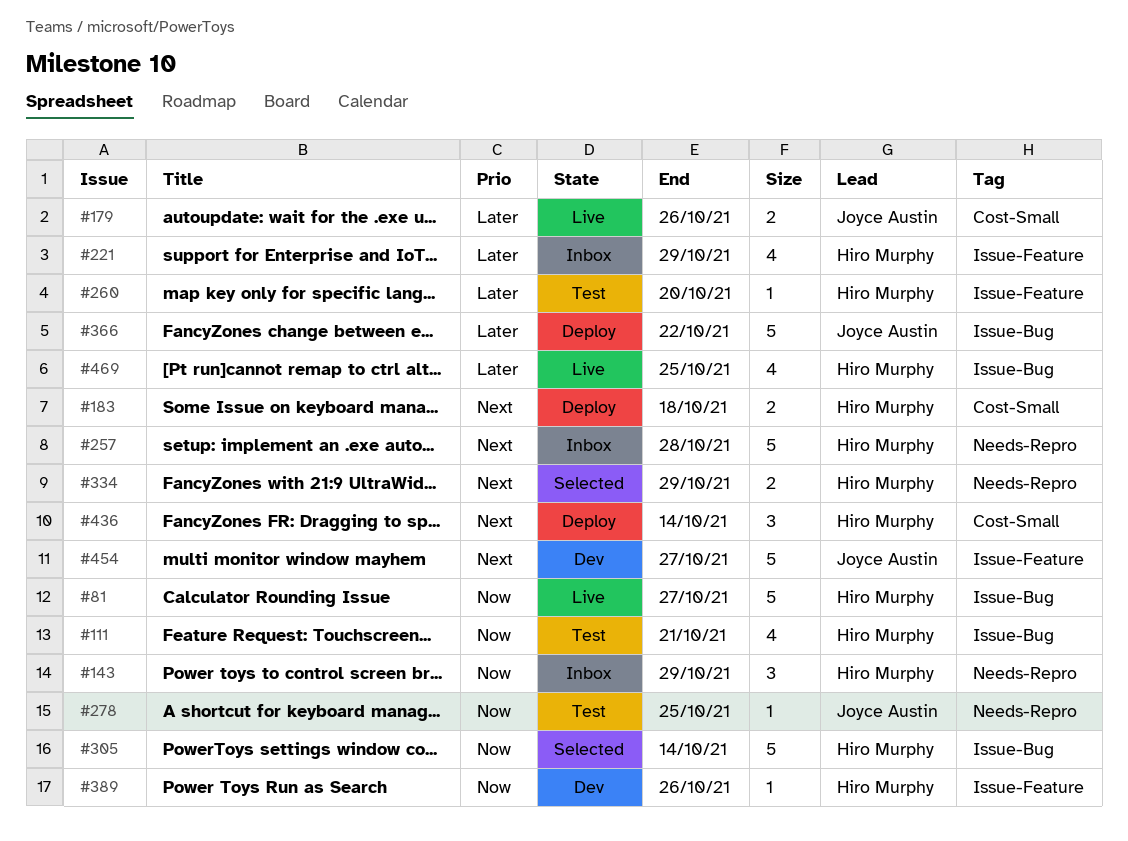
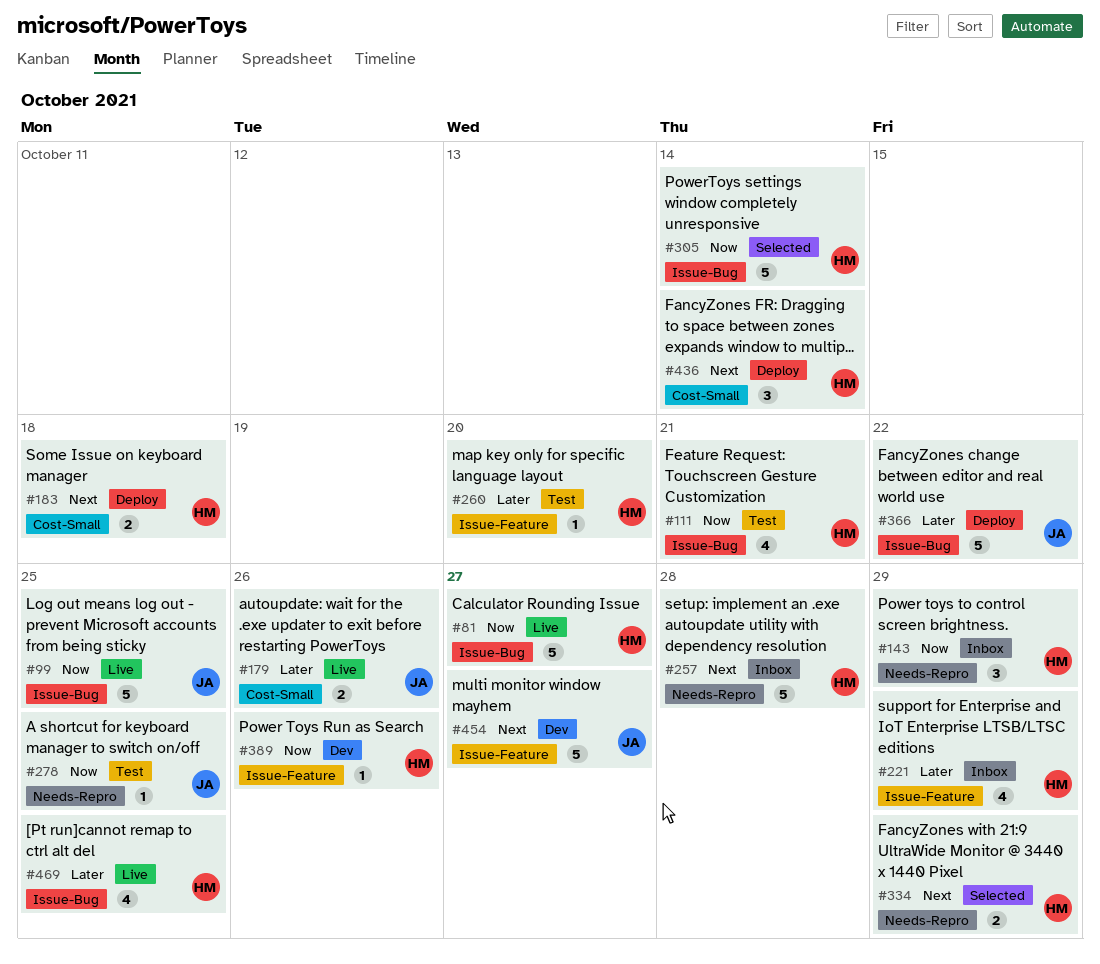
#99: none -> present

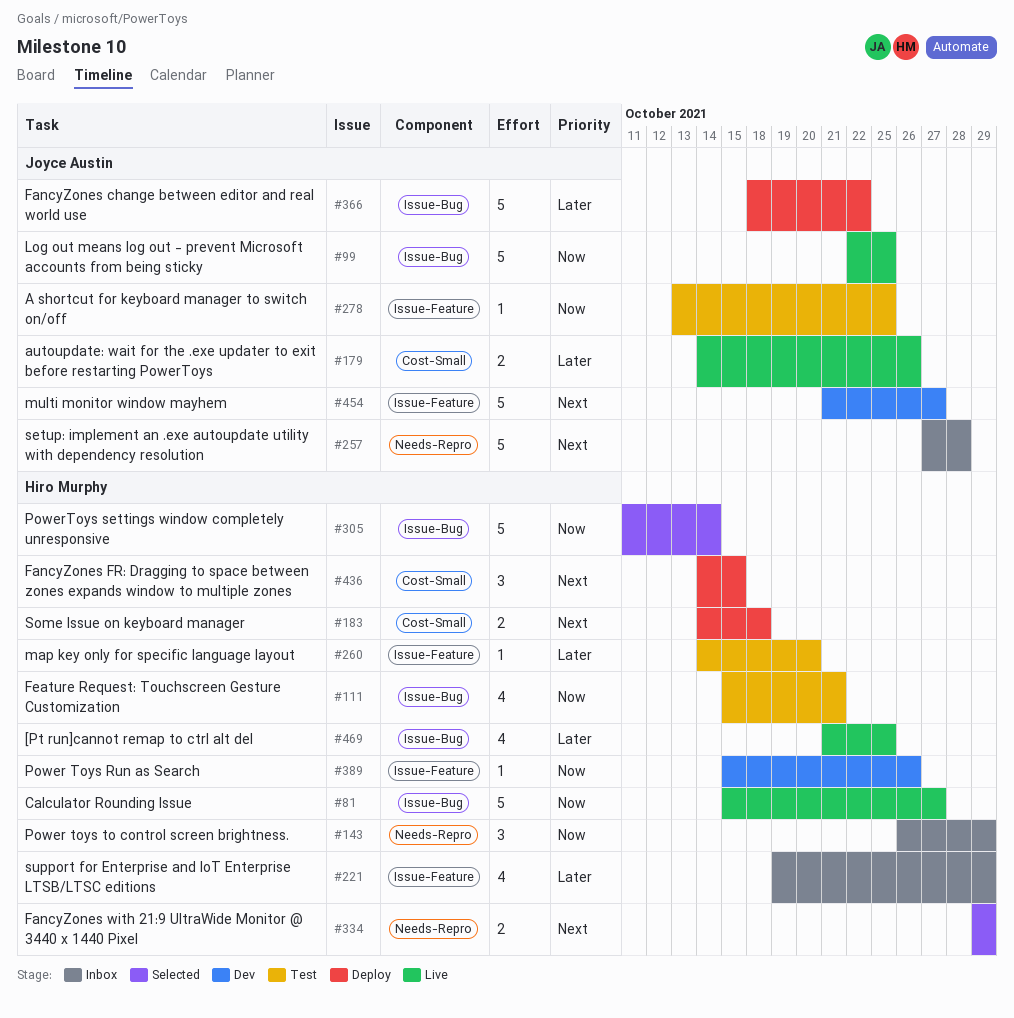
#257, owner: Hiro Murphy -> Joyce Austin
#278, label: Needs-Repro -> Issue-Feature
#436, due: Oct 14 -> Oct 15

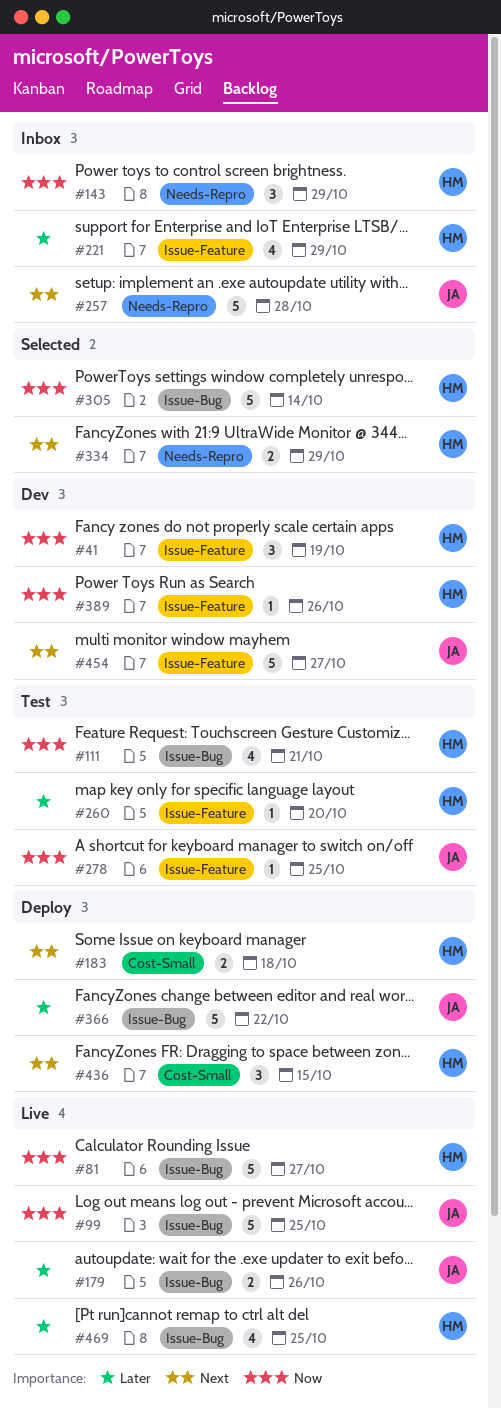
#41: none -> present
#179, label: Cost-Small -> Issue-Bug

